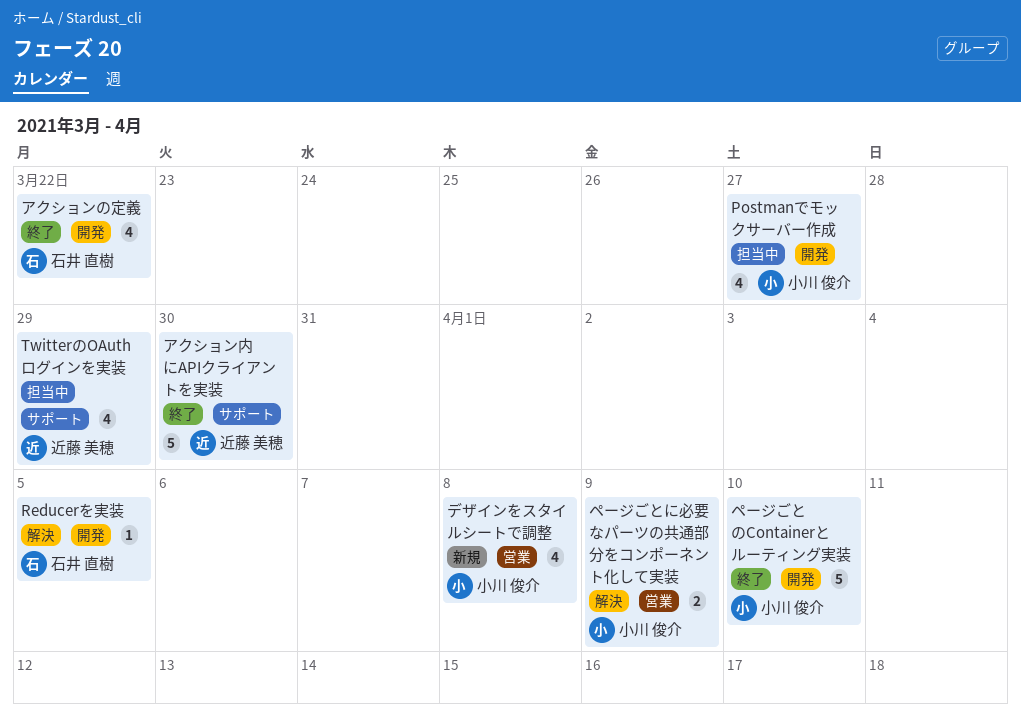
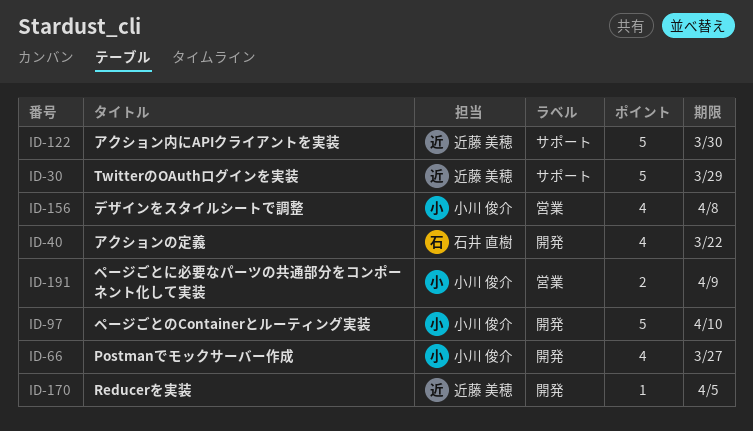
Reducerを実装, owner: 石井 直樹 -> 近藤 美穂
TwitterのOAuthログインを実装, estimate: 4 -> 5

